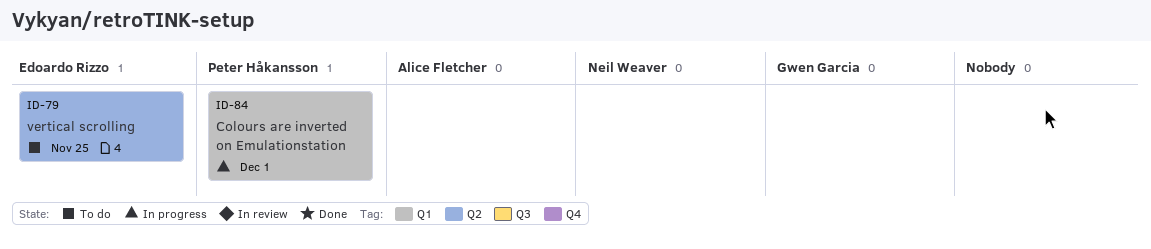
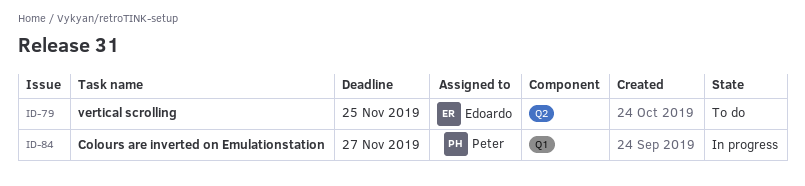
ID-84, due: Dec 1 -> Nov 27

